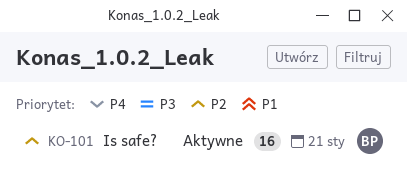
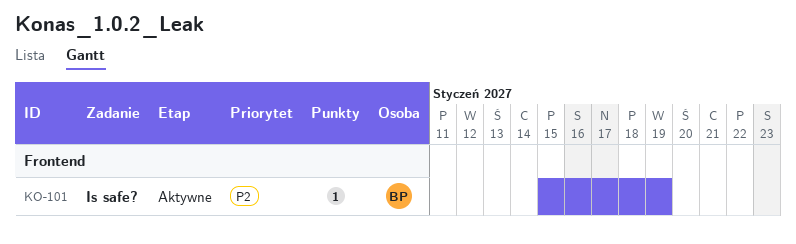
KO-101, estimate: 16 -> 1
KO-101, due: Jan 21 -> Jan 19

